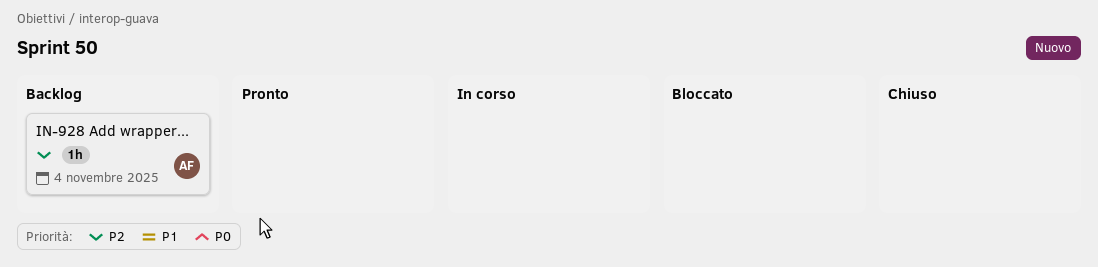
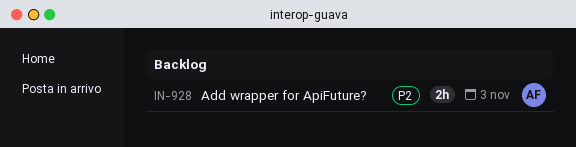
IN-928, estimate: 1h -> 2h
IN-928, due: Nov 4 -> Nov 3

